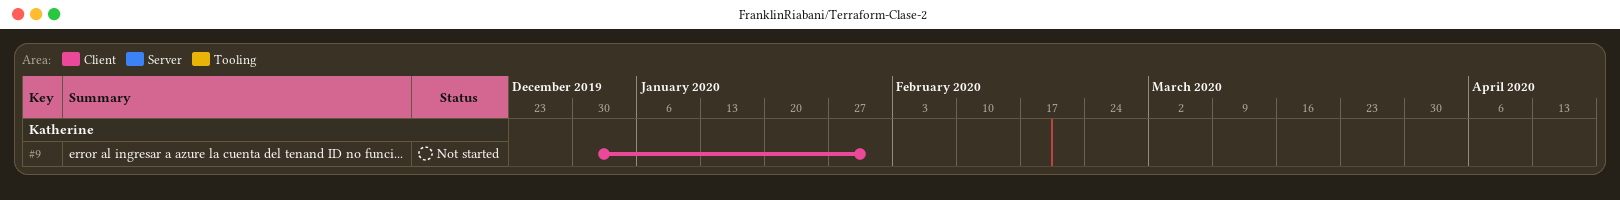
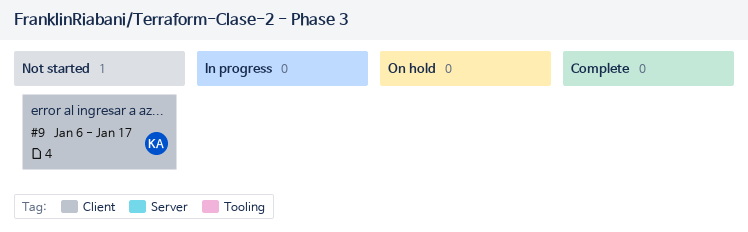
#9, start: Dec 30 -> Jan 6
#9, due: Jan 31 -> Jan 17

